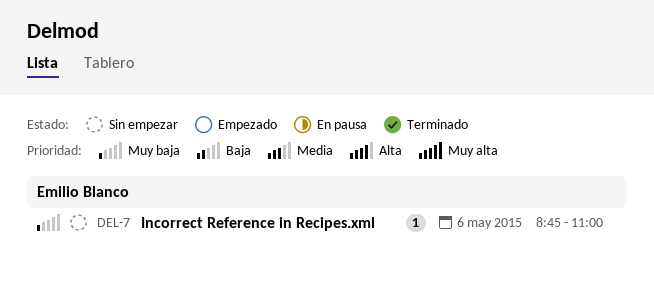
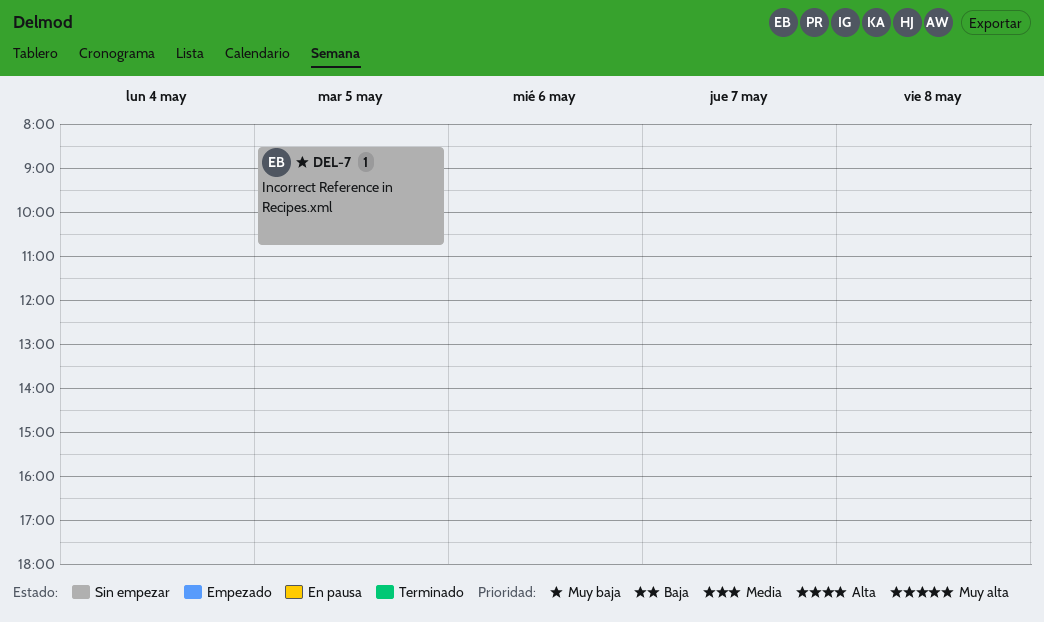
DEL-7, day: May 6 -> May 5
DEL-7, begins: 08:45 -> 08:30
DEL-7, ends: 11:00 -> 10:45

